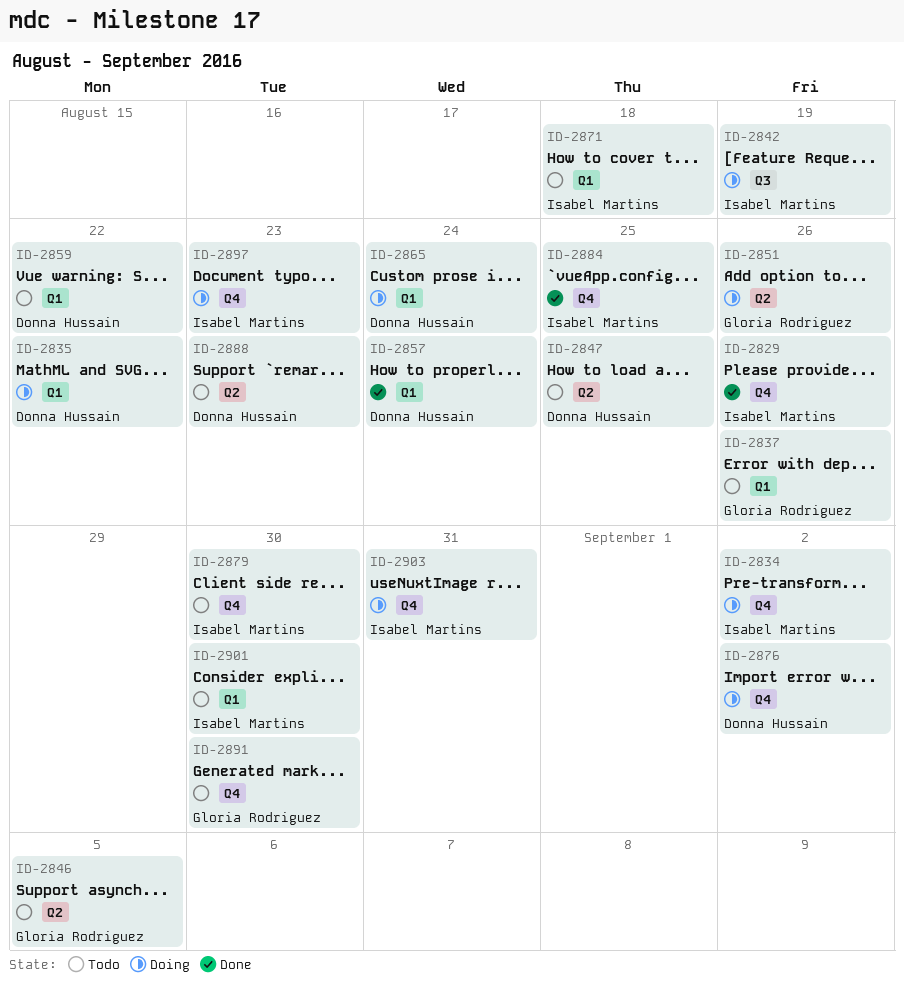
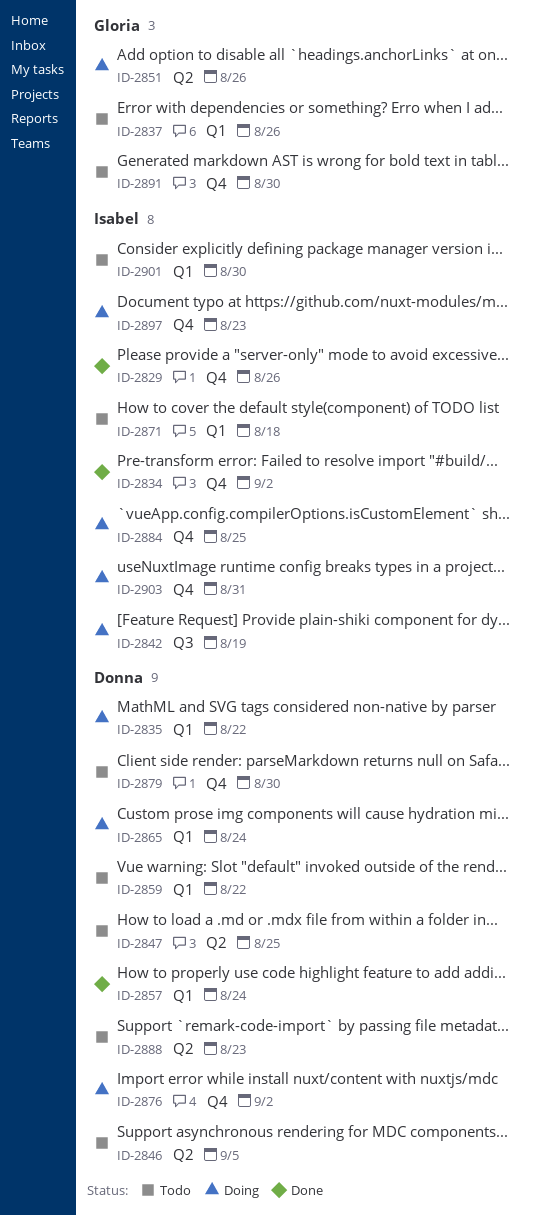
ID-2834, status: Doing -> Done
ID-2846, owner: Gloria Rodriguez -> Donna Hussain
ID-2879, owner: Isabel Martins -> Donna Hussain
ID-2884, status: Done -> Doing

